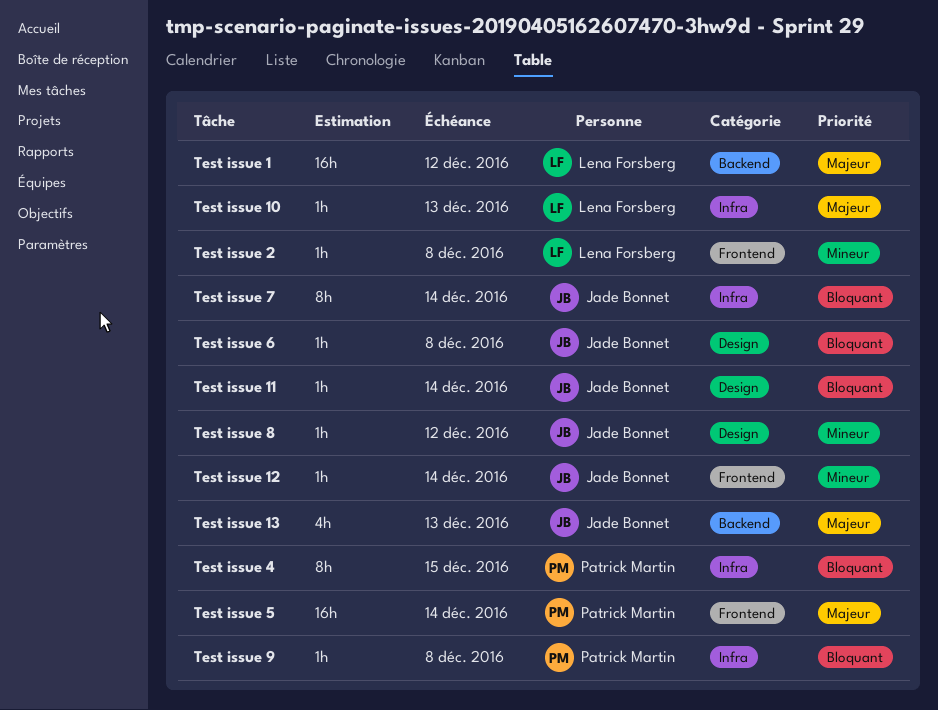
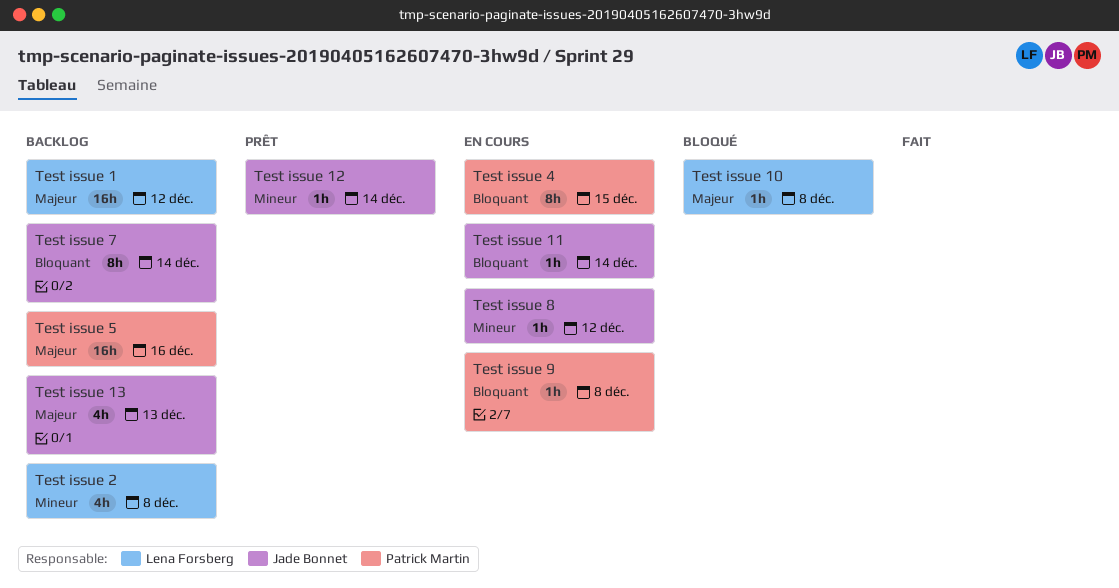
Test issue 10, due: Dec 13 -> Dec 8
Test issue 2, estimate: 1h -> 4h
Test issue 5, due: Dec 14 -> Dec 16
Test issue 6: present -> none

